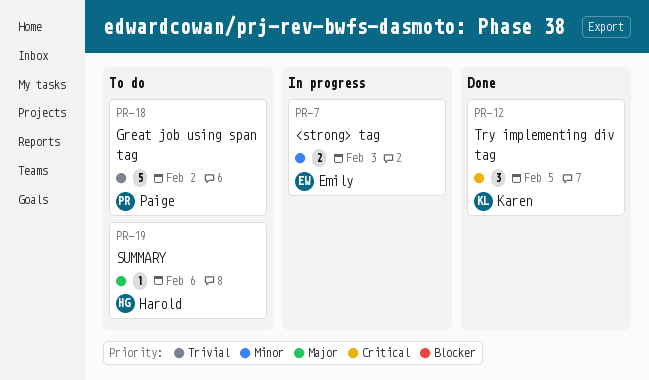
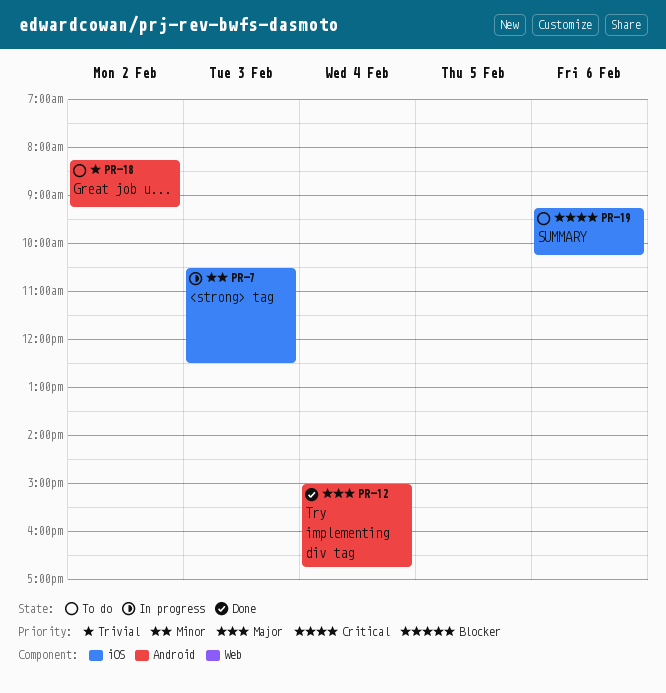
PR-12, priority: Critical -> Major
PR-12, day: Feb 5 -> Feb 4
PR-19, priority: Major -> Critical

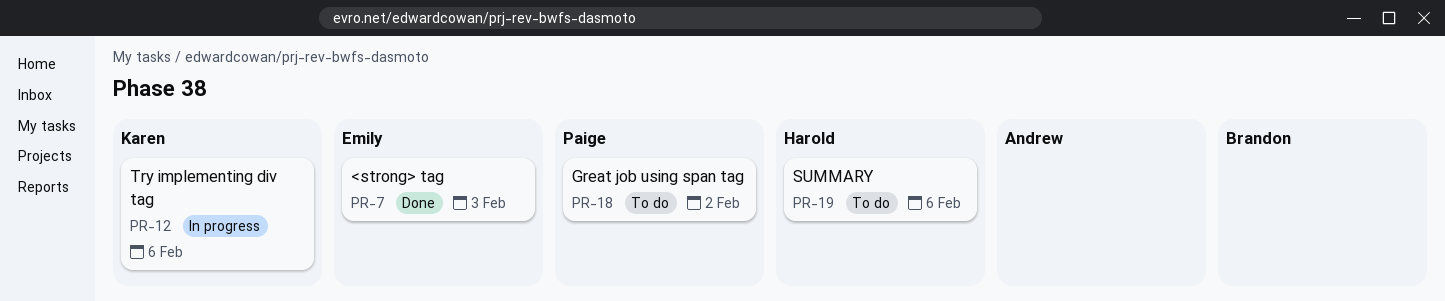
PR-7, status: In progress -> Done
PR-12, status: Done -> In progress
PR-12, day: Feb 4 -> Feb 6

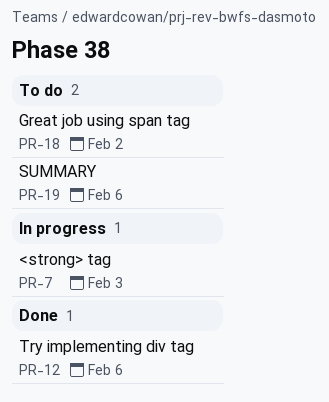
PR-7, status: Done -> In progress
PR-12, status: In progress -> Done

